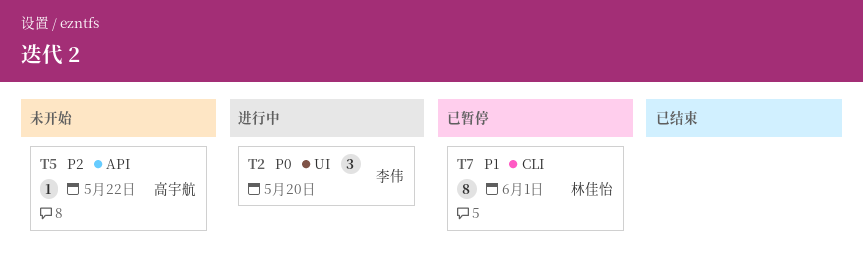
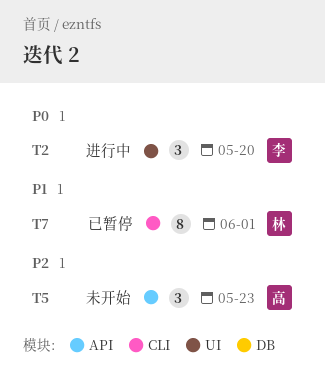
T5, estimate: 1 -> 3
T5, due: May 22 -> May 23

